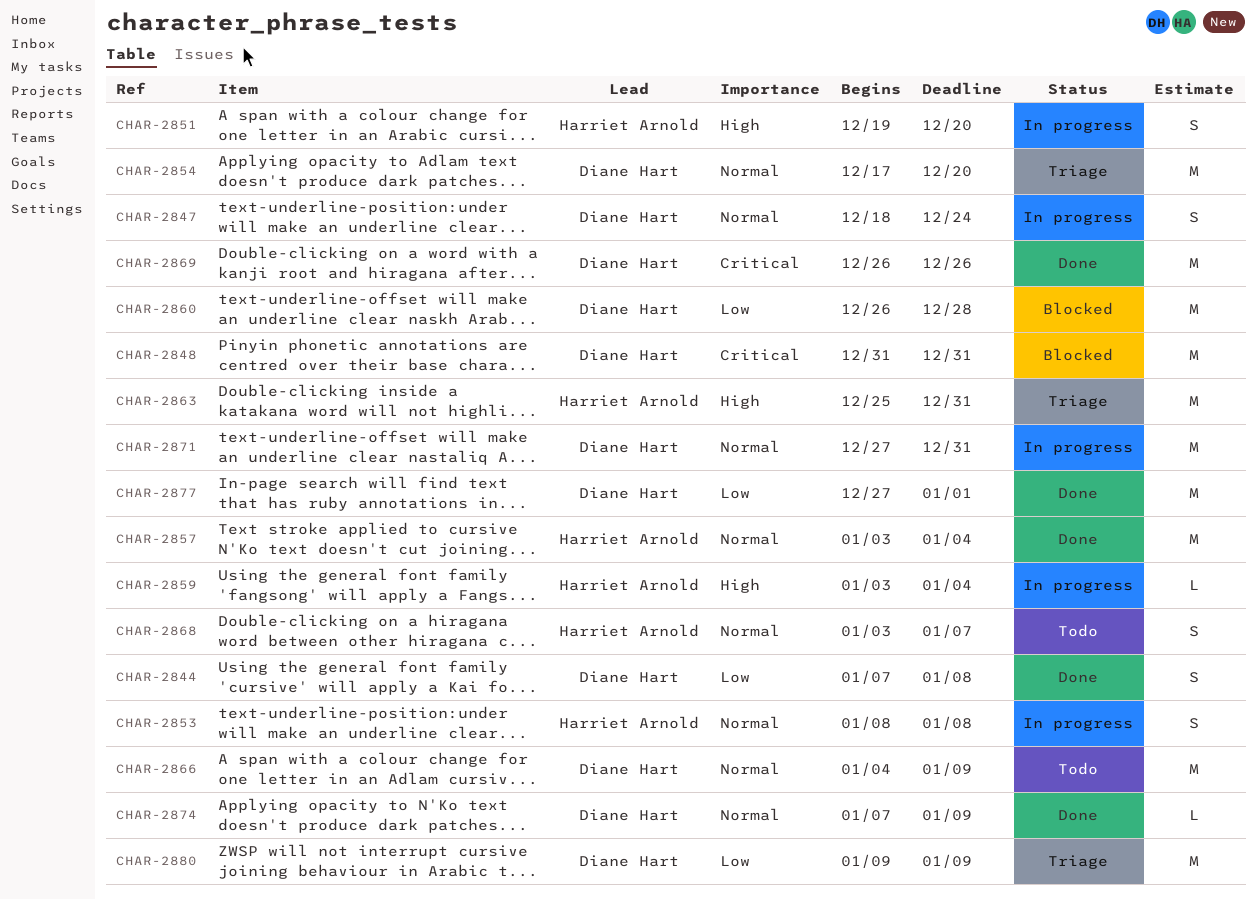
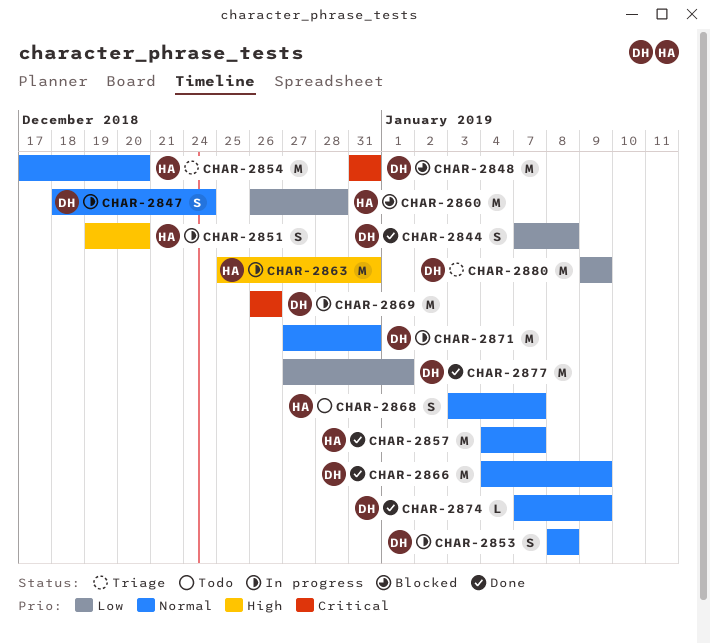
CHAR-2853, owner: Harriet Arnold -> Diane Hart
CHAR-2854, owner: Diane Hart -> Harriet Arnold
CHAR-2857, start: Jan 3 -> Jan 4
CHAR-2857, due: Jan 4 -> Jan 7
CHAR-2859: present -> none
CHAR-2860, owner: Diane Hart -> Harriet Arnold
CHAR-2863, status: Triage -> In progress
CHAR-2866, status: Todo -> Done
CHAR-2869, status: Done -> In progress

